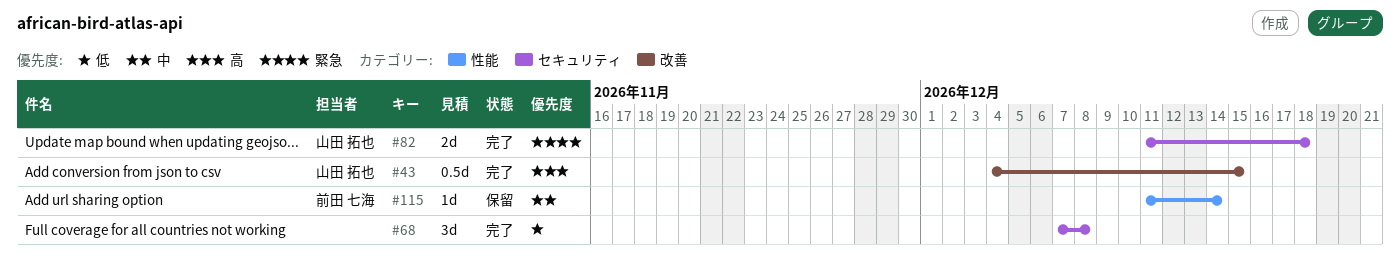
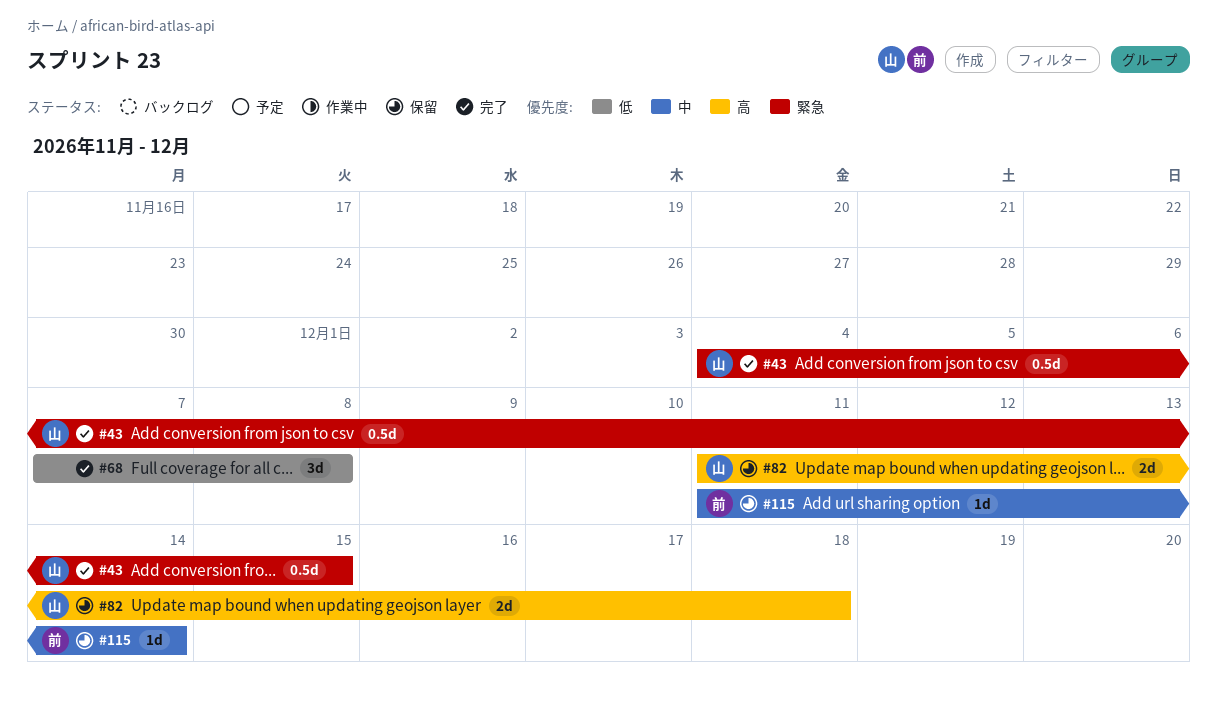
#43, priority: 高 -> 緊急
#82, status: 完了 -> 保留
#82, priority: 緊急 -> 高

